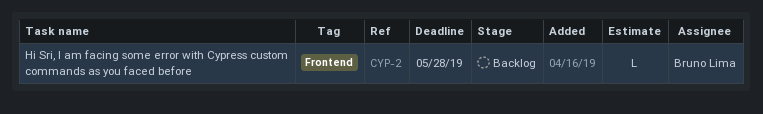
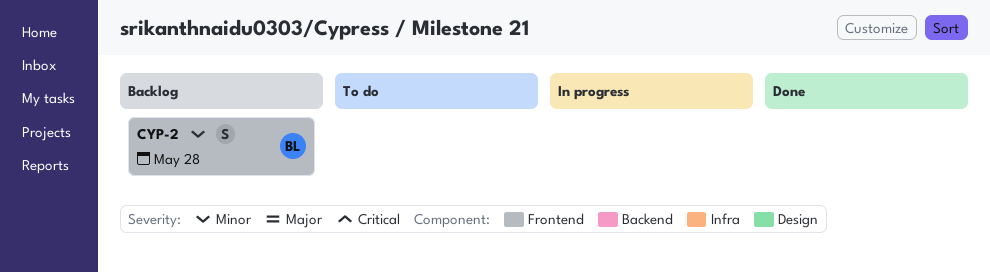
CYP-2, estimate: L -> S

